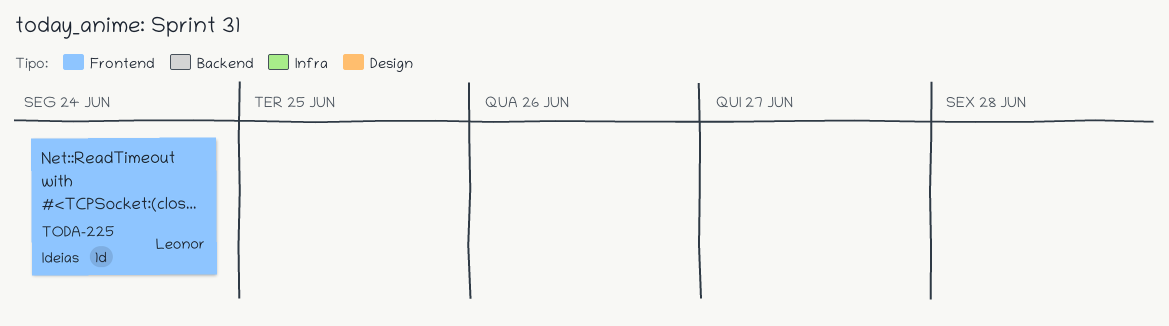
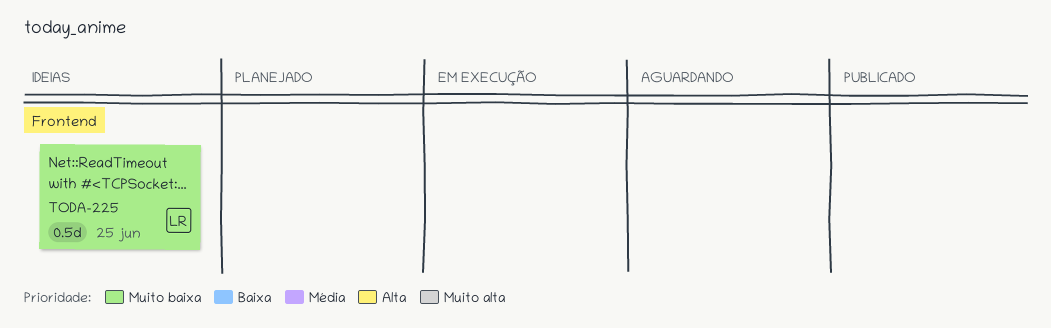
TODA-225, estimate: 1d -> 0.5d
TODA-225, due: Jun 24 -> Jun 25

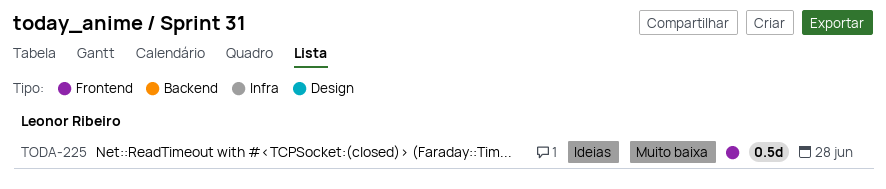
TODA-225, due: Jun 25 -> Jun 28

